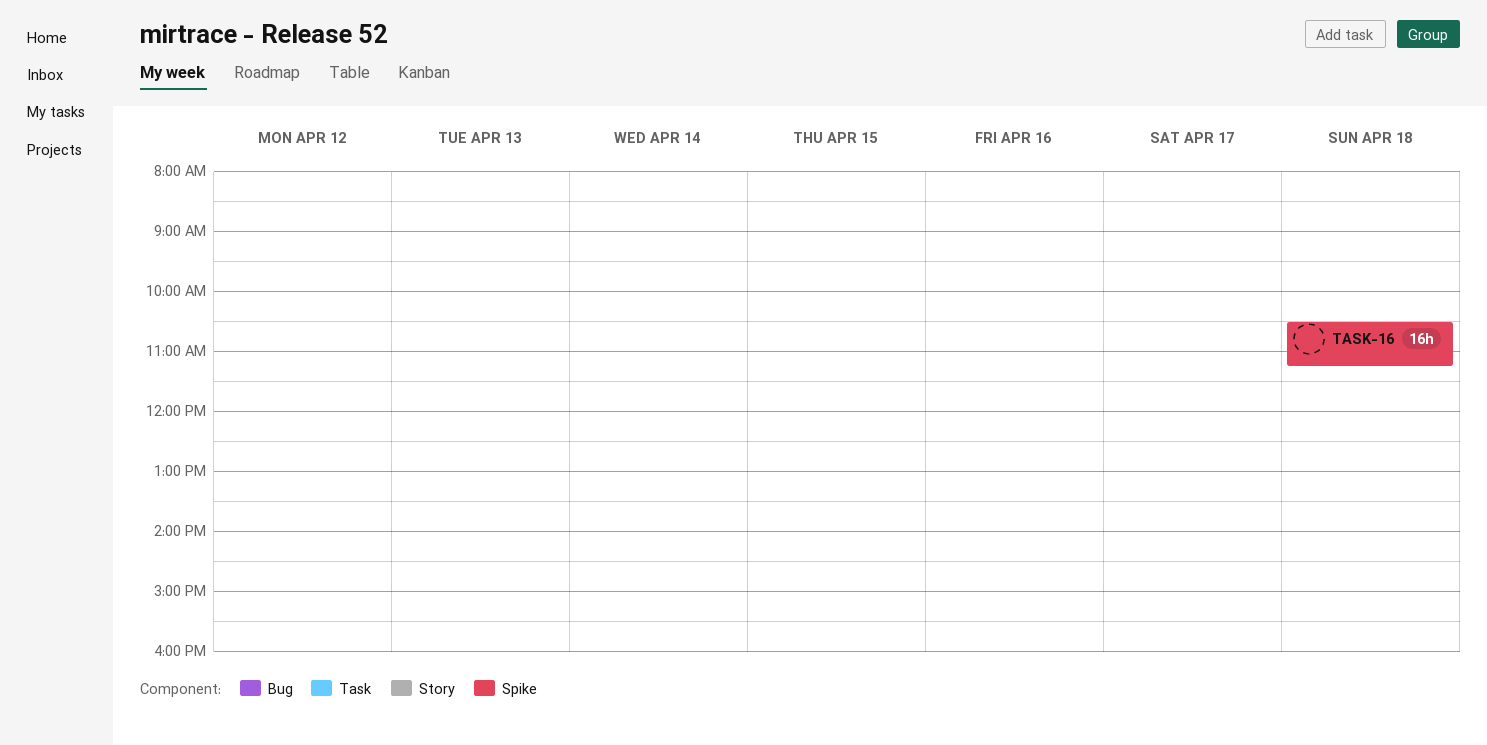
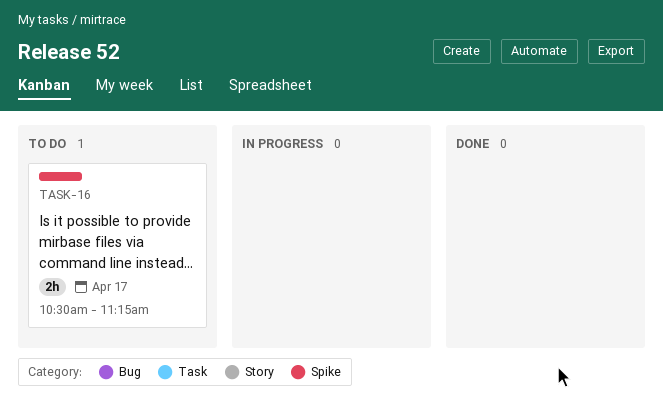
TASK-16, estimate: 16h -> 2h
TASK-16, day: Apr 18 -> Apr 17

